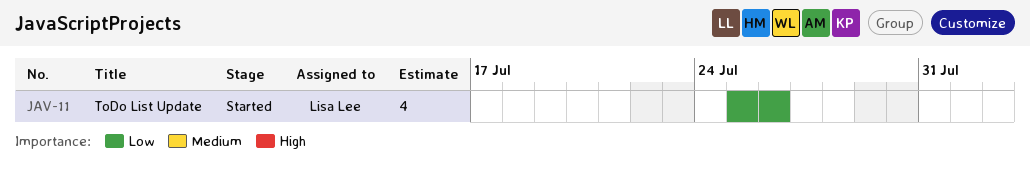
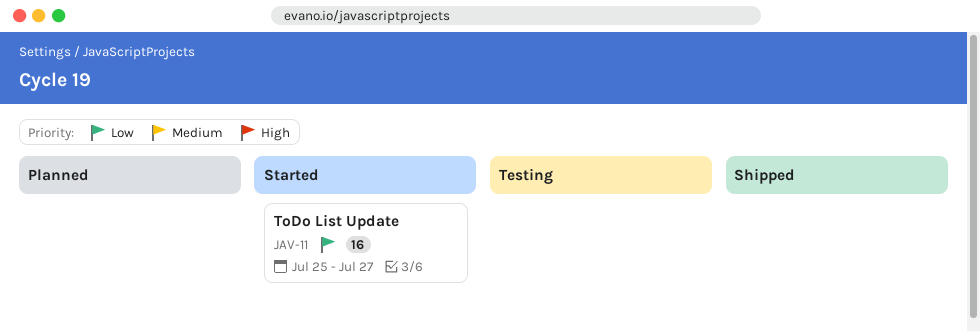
JAV-11, estimate: 4 -> 16
JAV-11, due: Jul 26 -> Jul 27

